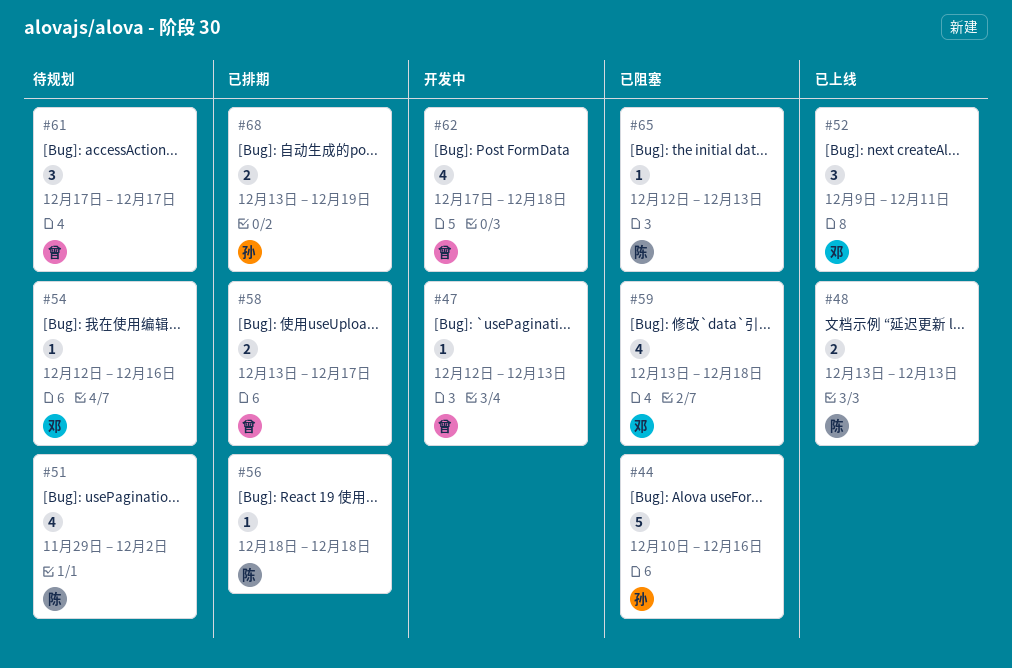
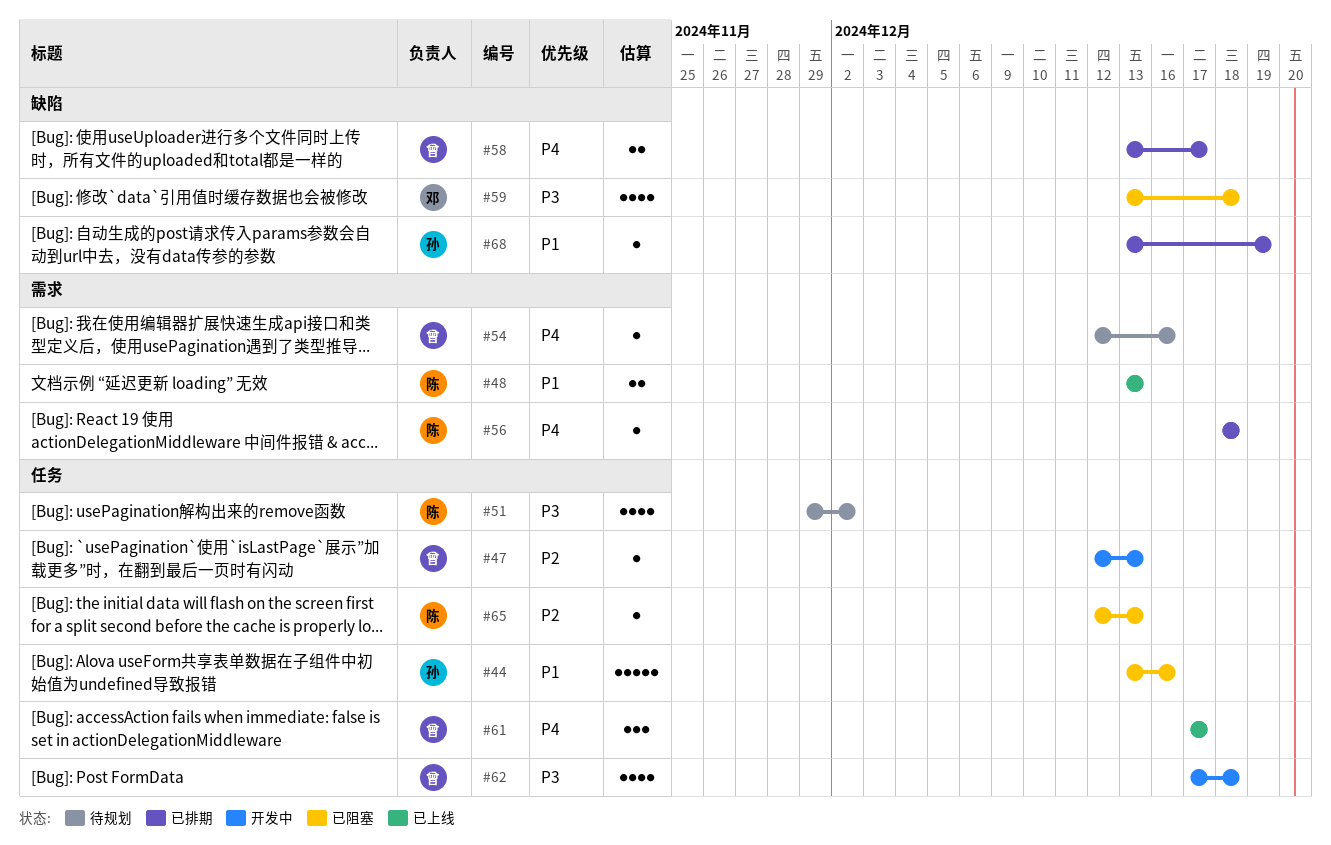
#44, start: Dec 10 -> Dec 13
#52: present -> none
#54, owner: 邓 -> 曾
#61, status: 待规划 -> 已上线
#68, estimate: 2 -> 1

